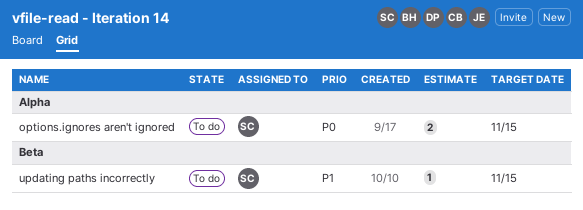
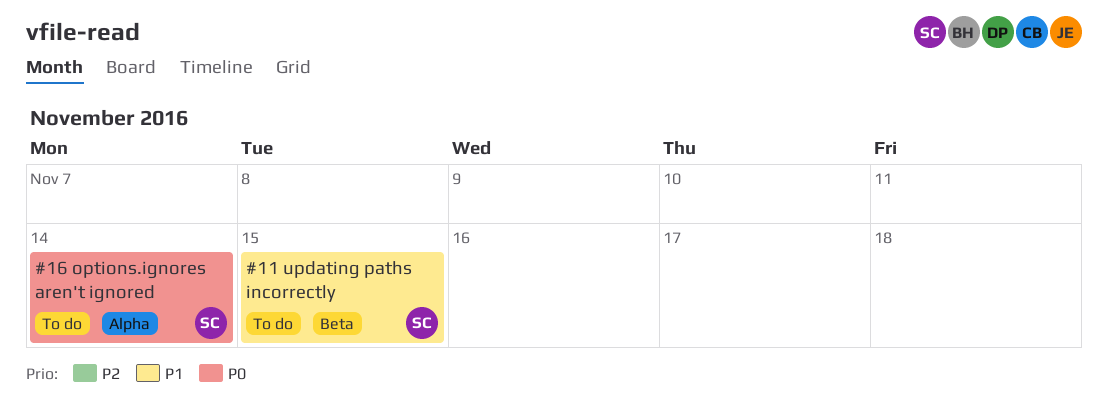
options.ignores aren't ignored, due: Nov 15 -> Nov 14

